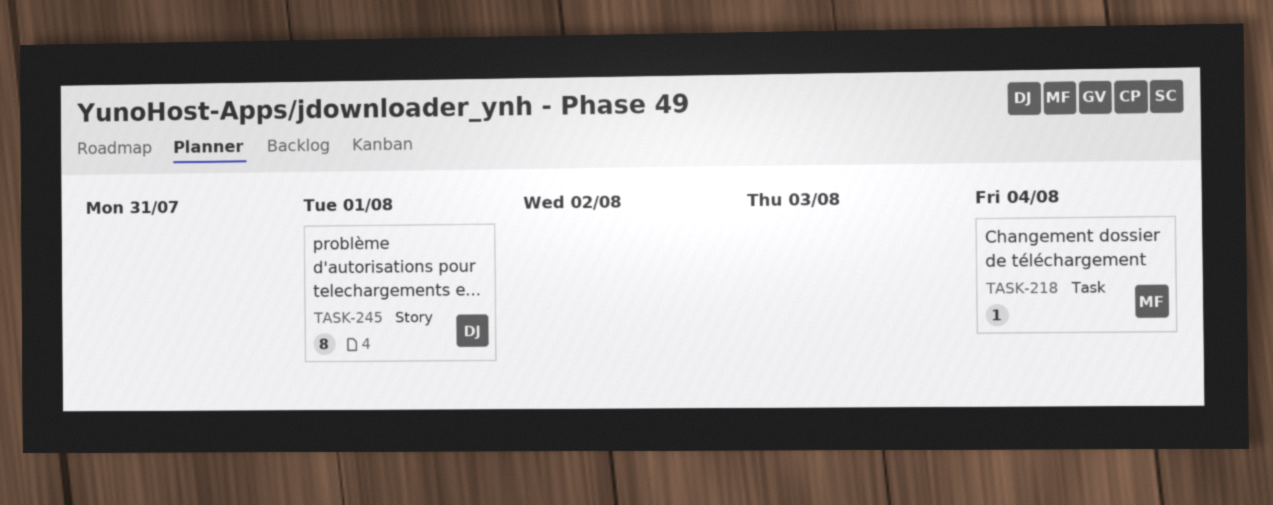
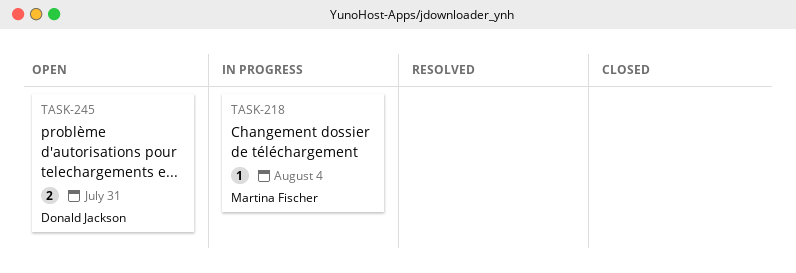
TASK-245, estimate: 8 -> 2
TASK-245, due: Aug 1 -> Jul 31

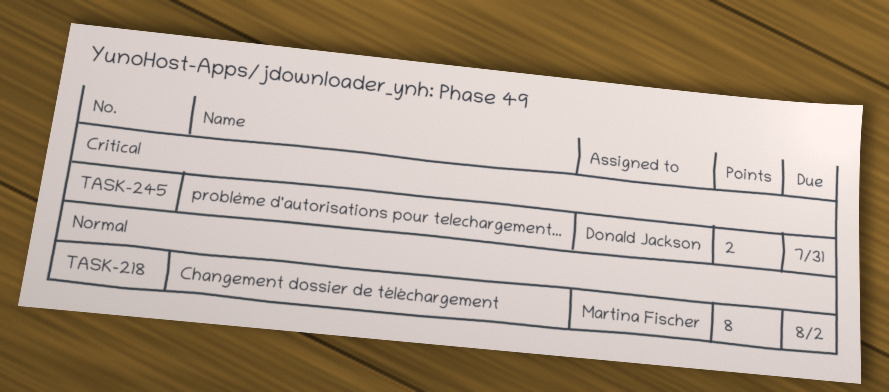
TASK-218, estimate: 1 -> 8
TASK-218, due: Aug 4 -> Aug 2

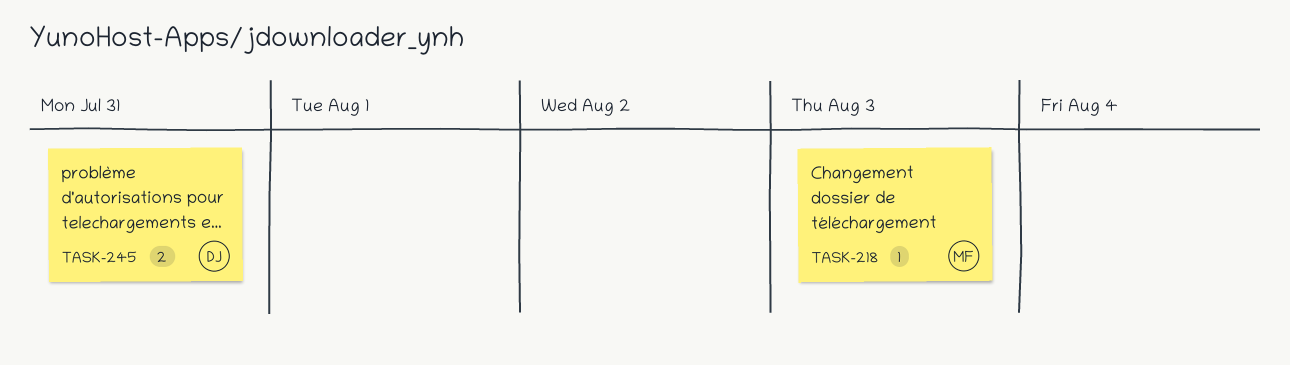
TASK-218, estimate: 8 -> 1
TASK-218, due: Aug 2 -> Aug 3

